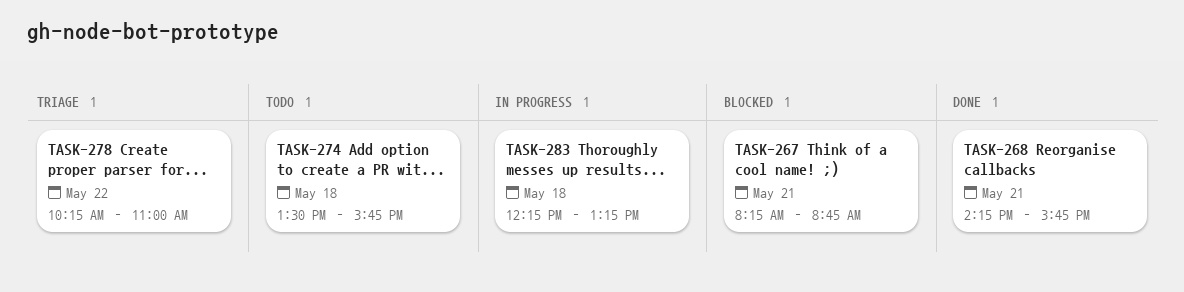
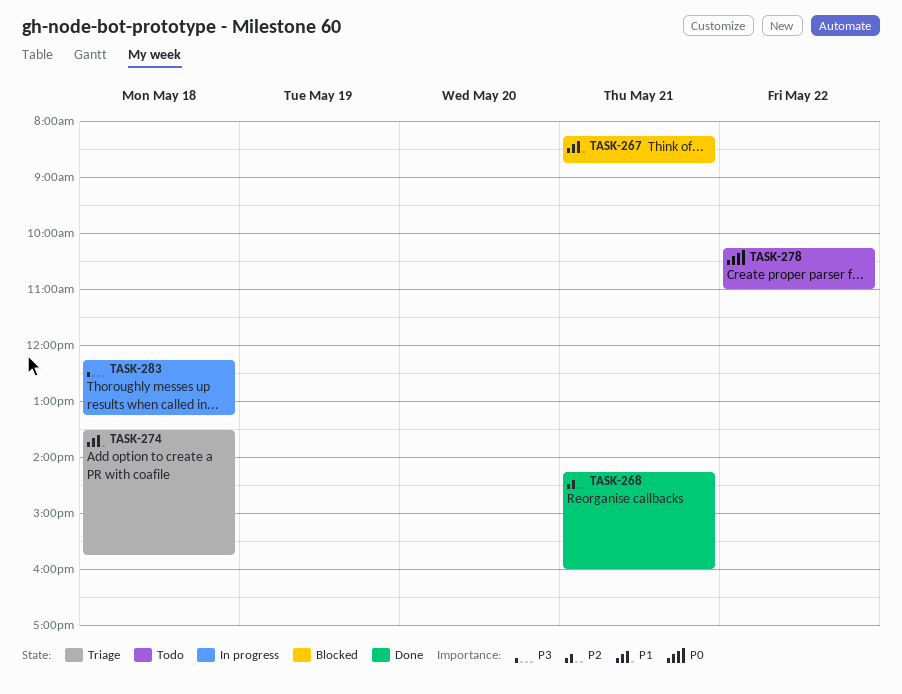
TASK-268, ends: 15:45 -> 16:00
TASK-274, status: Todo -> Triage
TASK-278, status: Triage -> Todo

